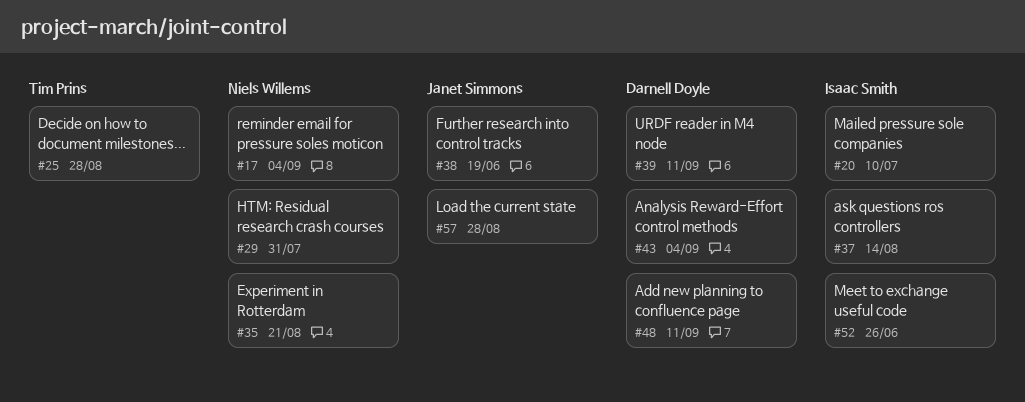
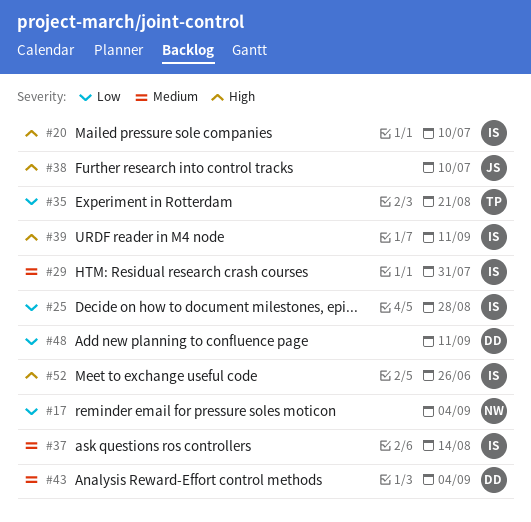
#25, owner: Tim Prins -> Isaac Smith
#29, owner: Niels Willems -> Isaac Smith
#35, owner: Niels Willems -> Tim Prins
#38, due: Jun 19 -> Jul 10
#39, owner: Darnell Doyle -> Isaac Smith
#57: present -> none

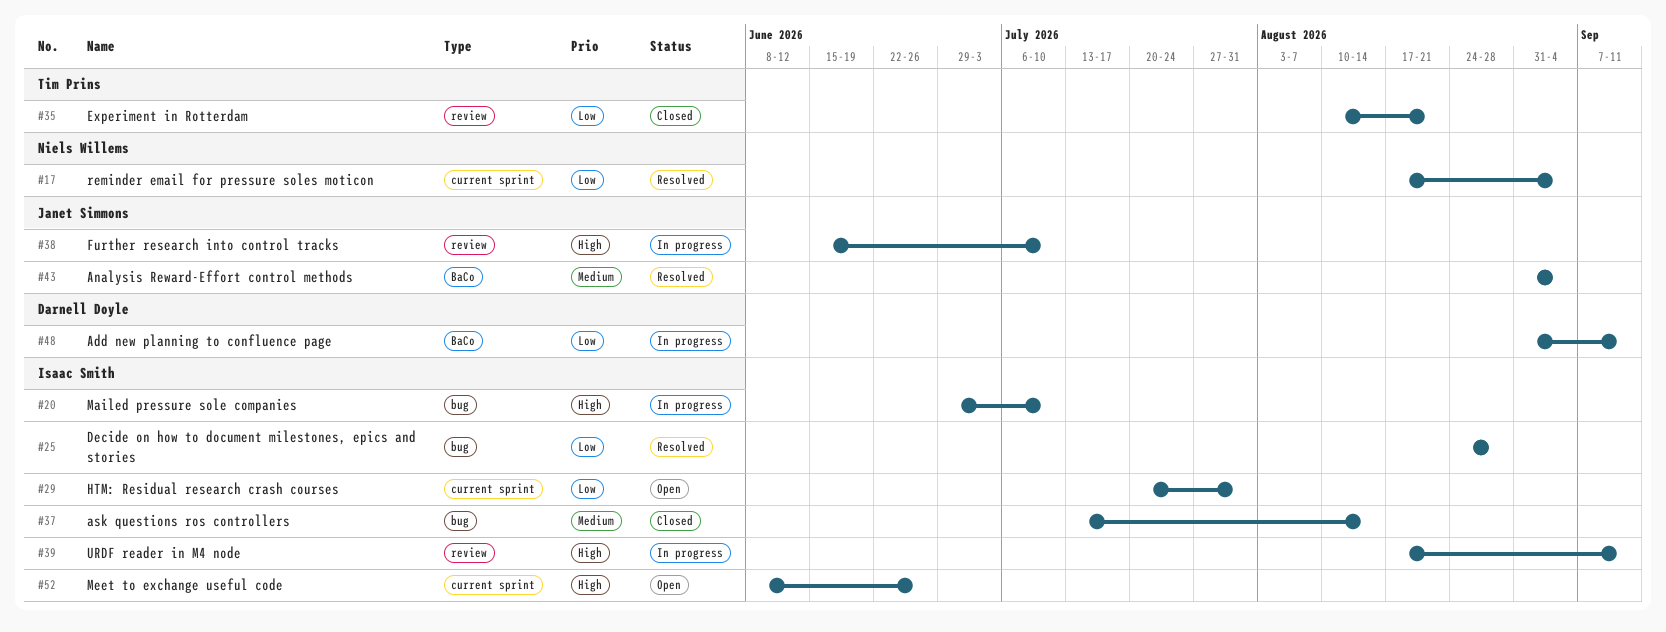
#29, priority: Medium -> Low
#43, owner: Darnell Doyle -> Janet Simmons

